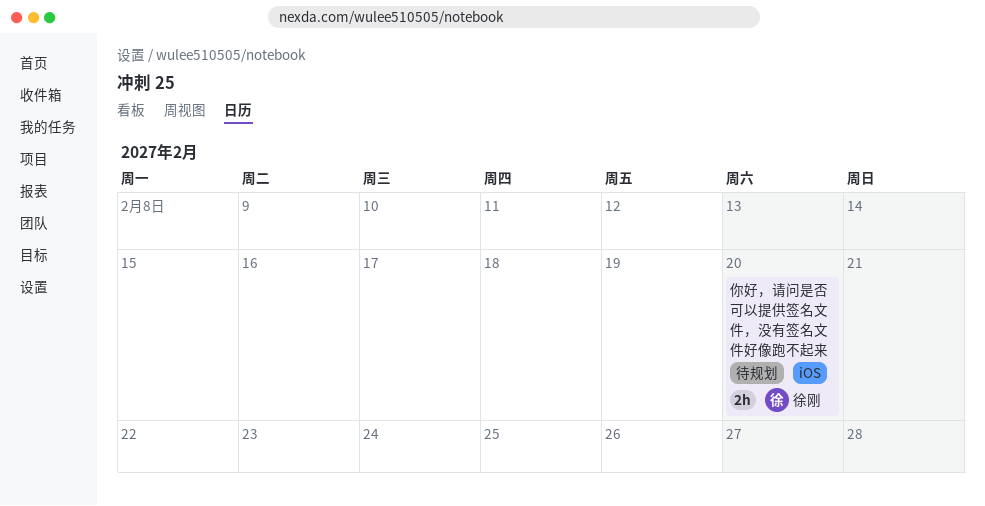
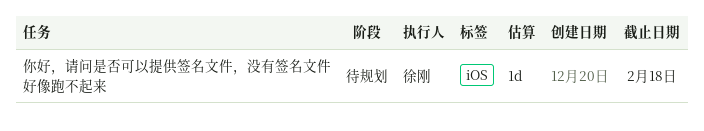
你好，请问是否可以提供签名文件，没有签名文件好像跑不起来, estimate: 2h -> 1d
你好，请问是否可以提供签名文件，没有签名文件好像跑不起来, due: Feb 20 -> Feb 18

